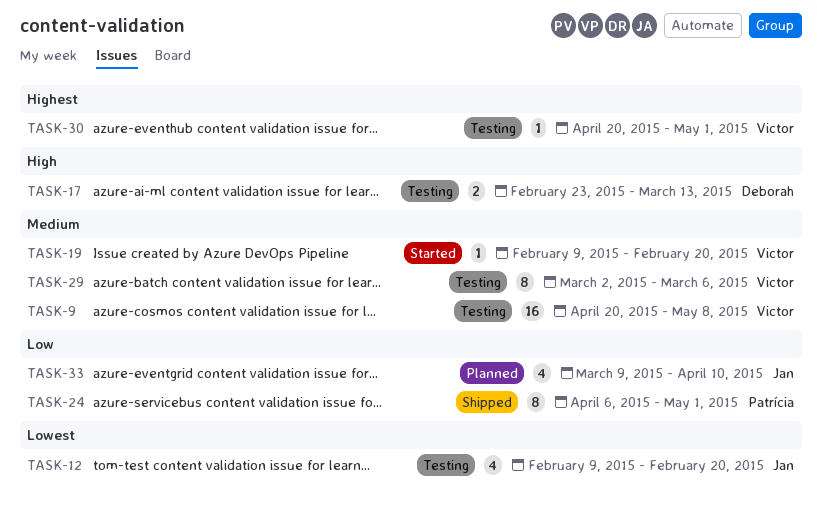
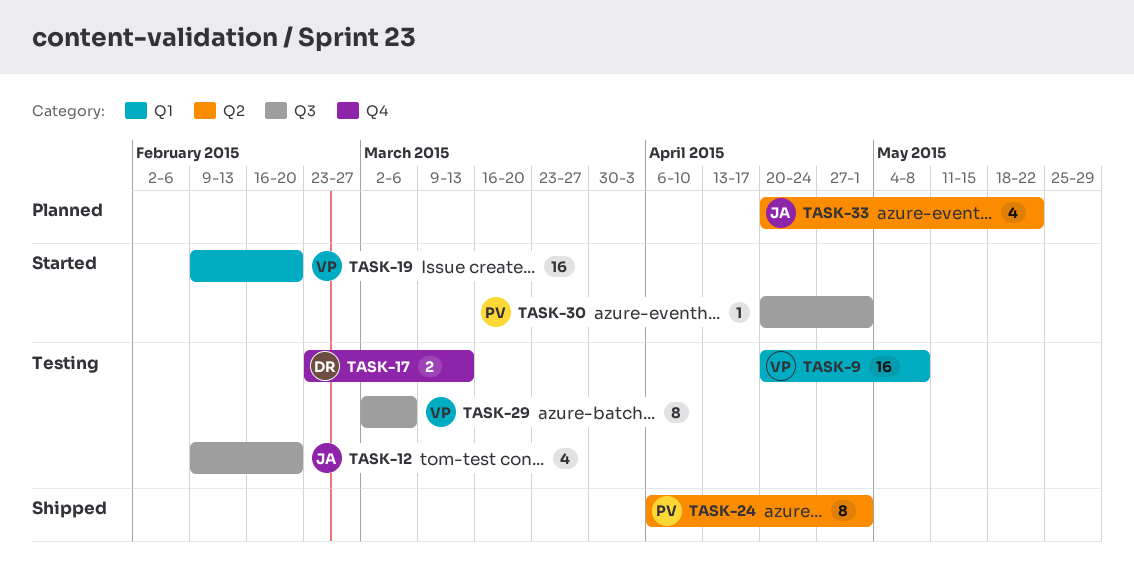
TASK-19, estimate: 1 -> 16
TASK-30, status: Testing -> Started
TASK-30, owner: Victor -> Patrícia
TASK-33, start: Mar 9 -> Apr 20
TASK-33, due: Apr 10 -> May 22

